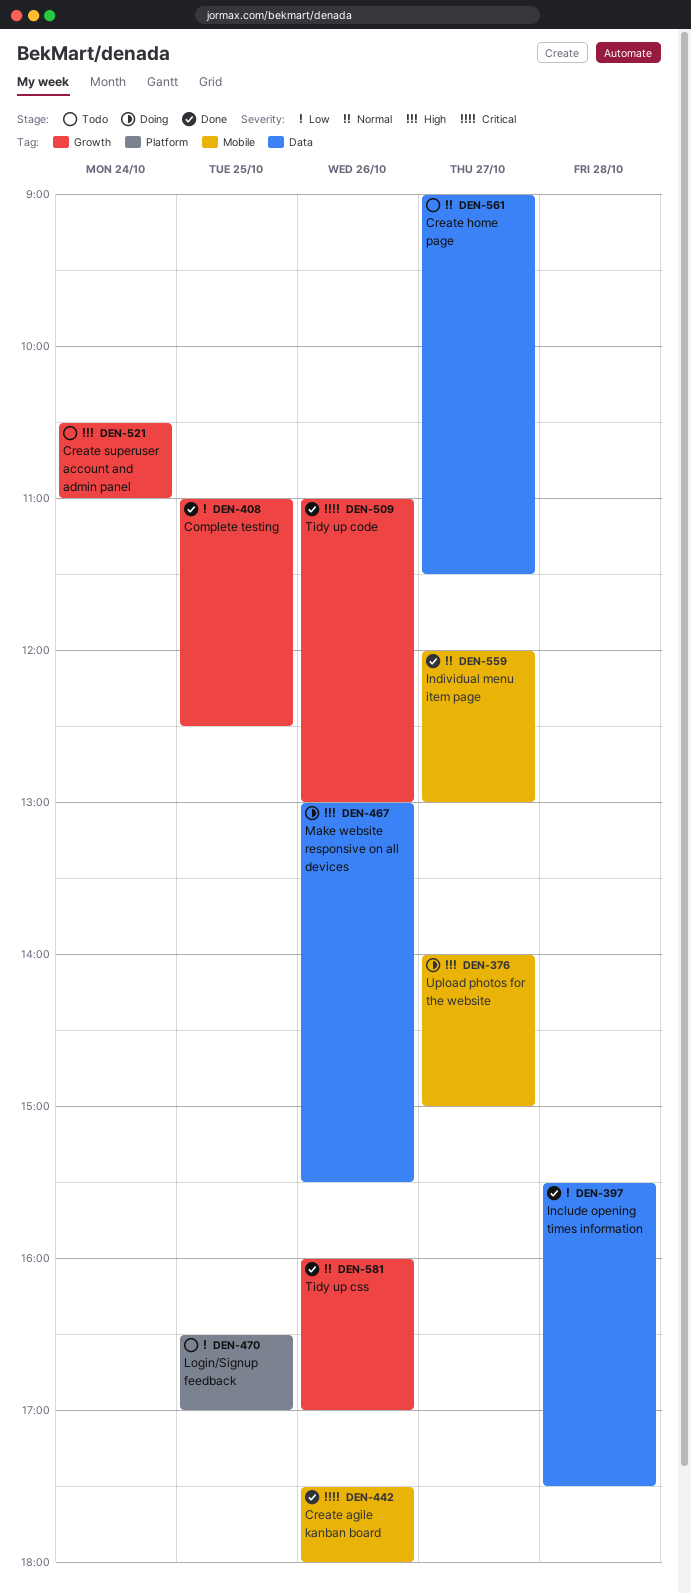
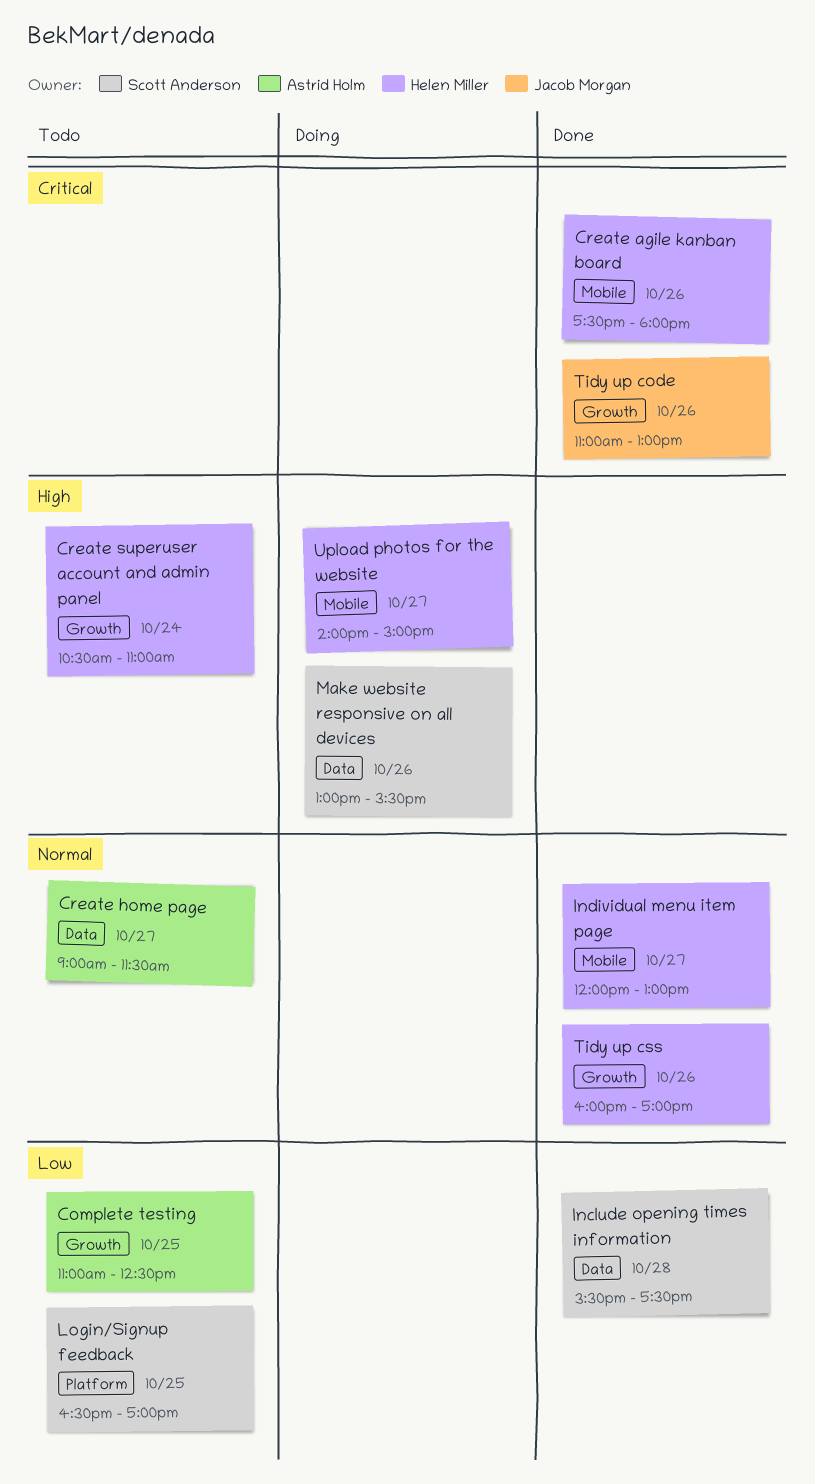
Complete testing, status: Done -> Todo

